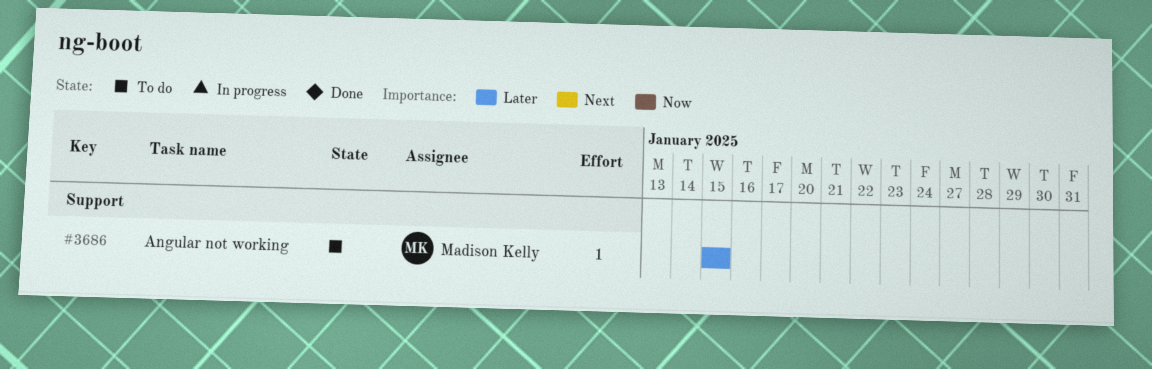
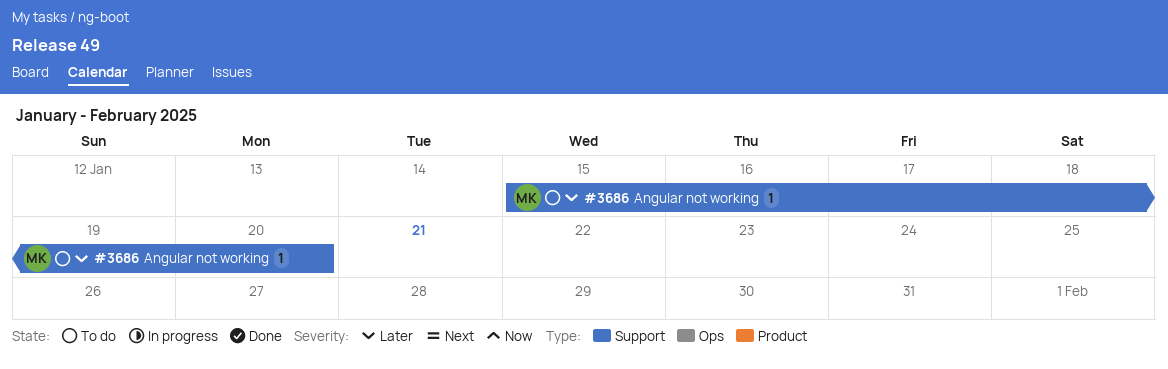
#3686, due: Jan 15 -> Jan 20

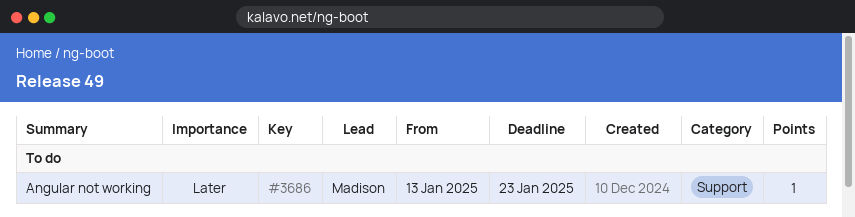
#3686, start: Jan 15 -> Jan 13
#3686, due: Jan 20 -> Jan 23

